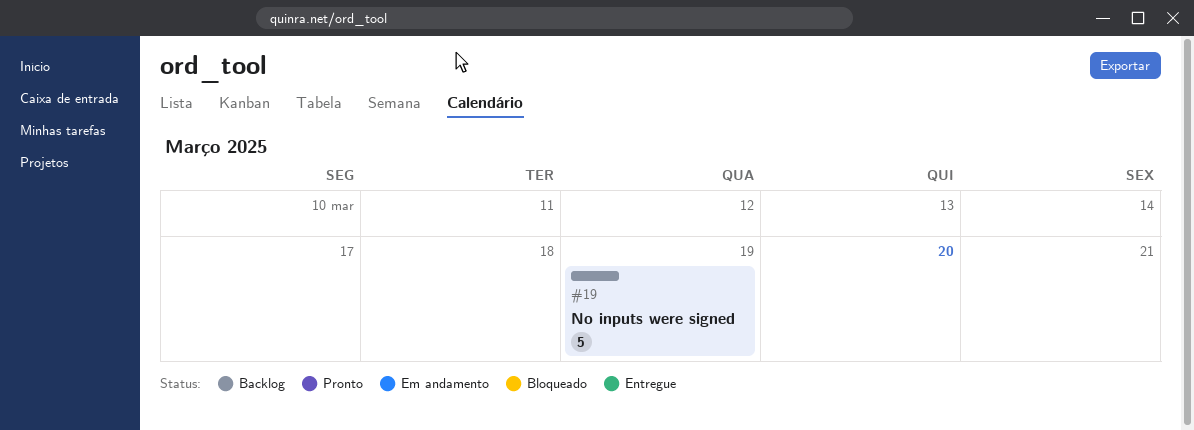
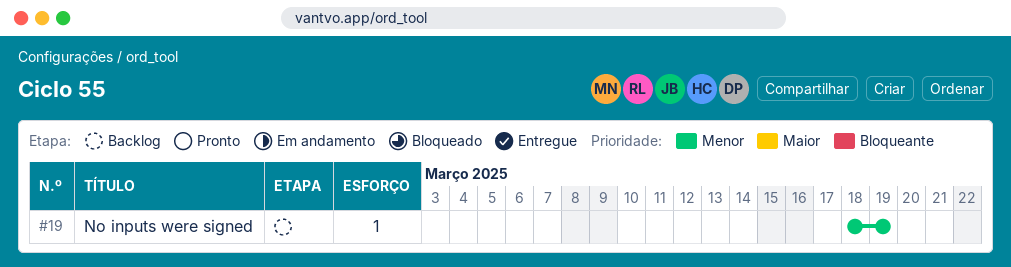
#19, estimate: 5 -> 1

